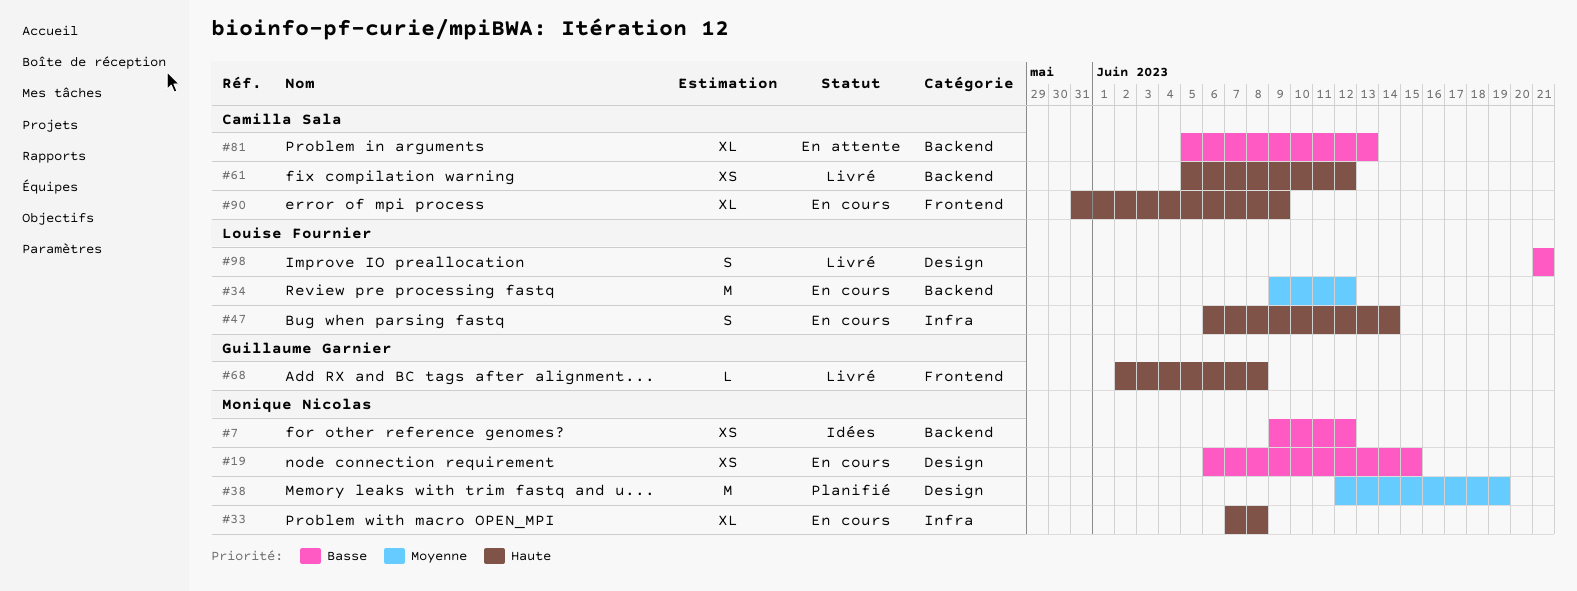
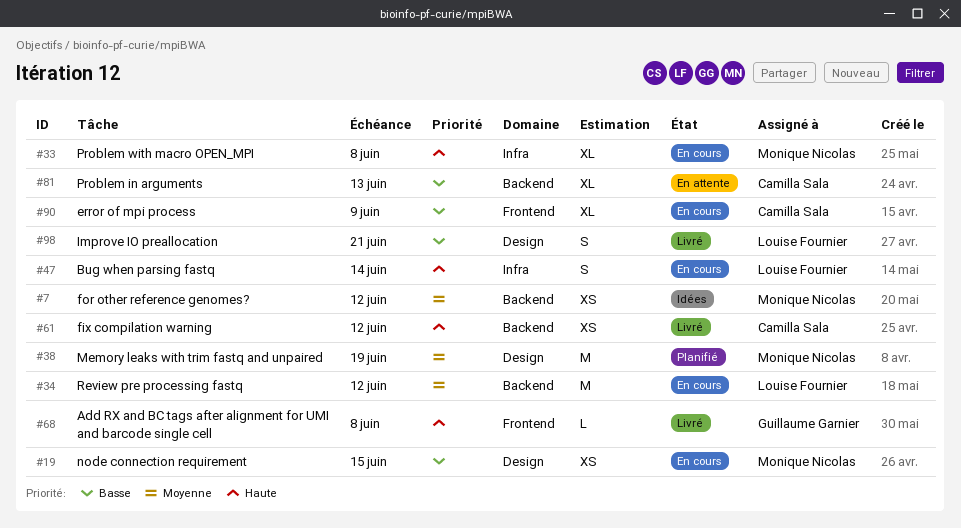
#7, priority: Basse -> Moyenne
#90, priority: Haute -> Basse

